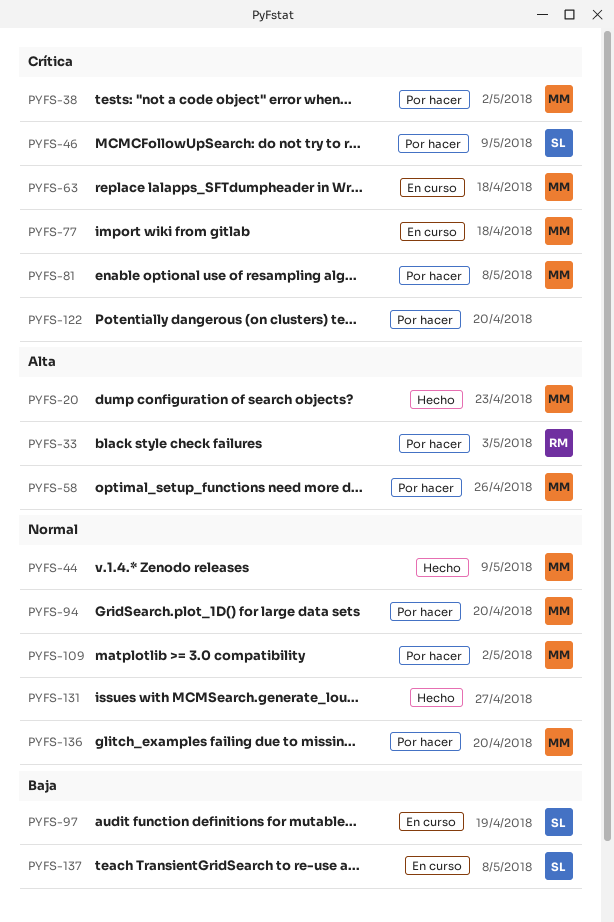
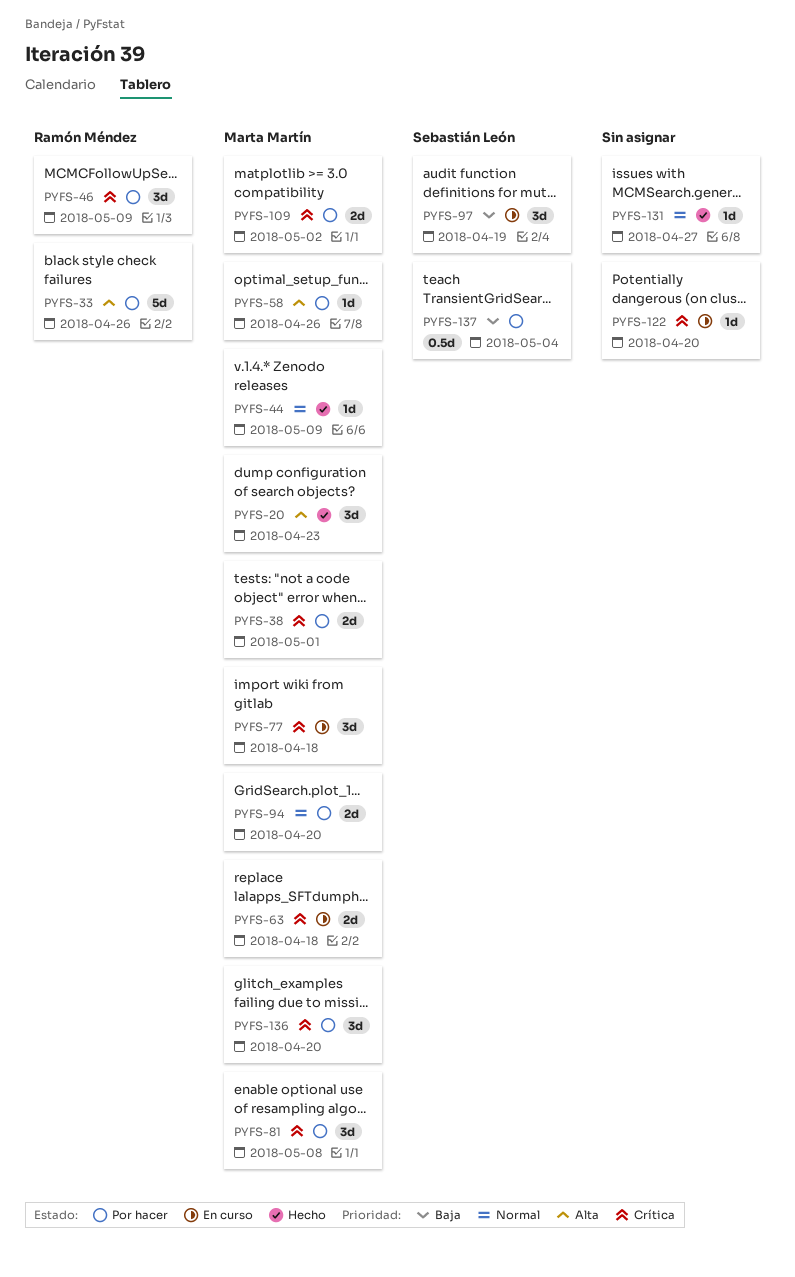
PYFS-33, due: May 3 -> Apr 26
PYFS-38, due: May 2 -> May 1
PYFS-46, owner: Sebastián León -> Ramón Méndez
PYFS-109, priority: Normal -> Crítica
PYFS-122, status: Por hacer -> En curso
PYFS-136, priority: Normal -> Crítica
PYFS-137, status: En curso -> Por hacer
PYFS-137, due: May 8 -> May 4

